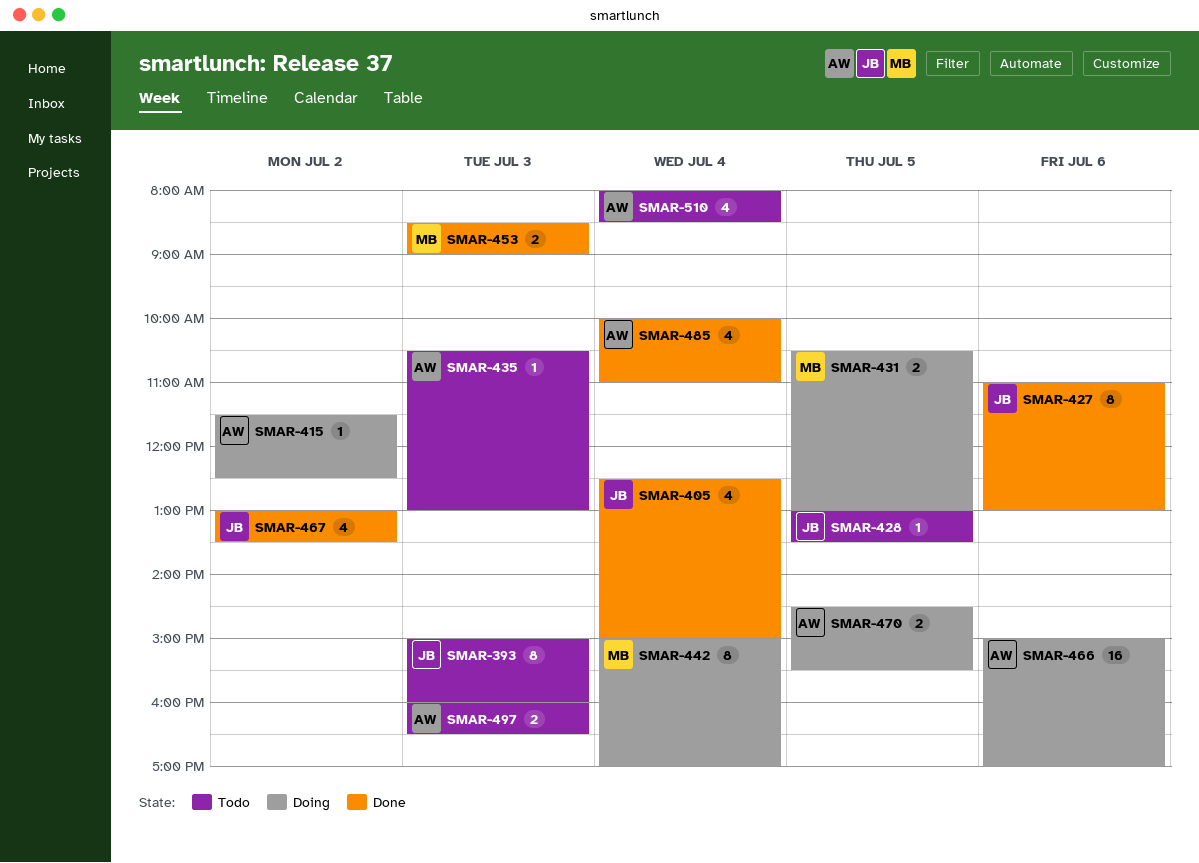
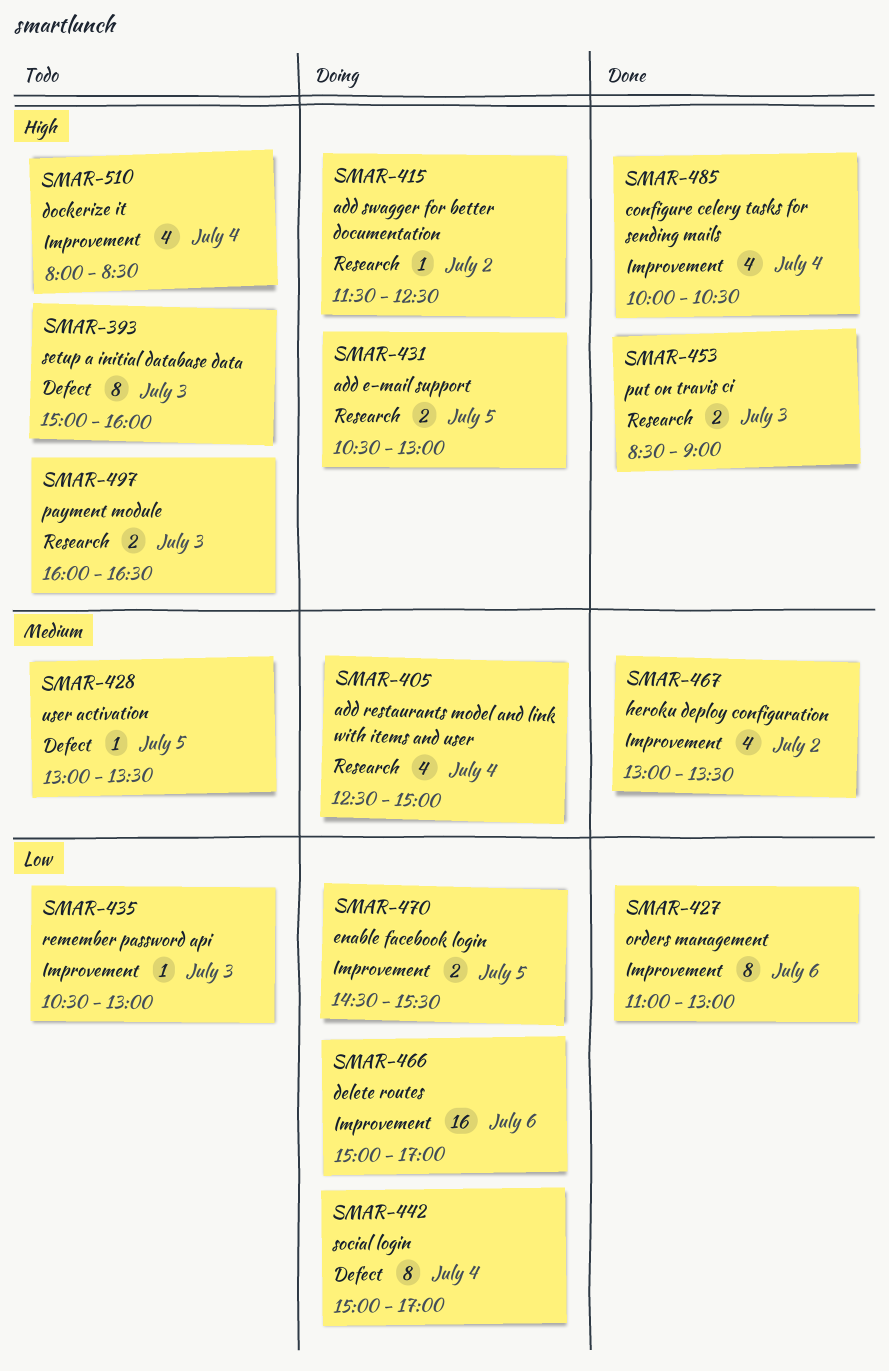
SMAR-405, status: Done -> Doing
SMAR-485, ends: 11:00 -> 10:30

